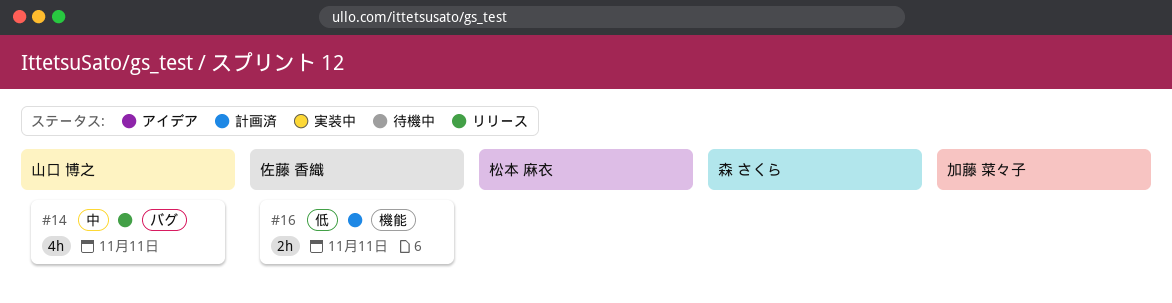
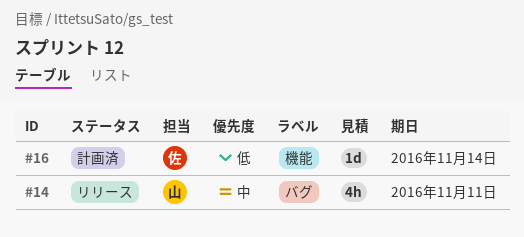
#16, estimate: 2h -> 1d
#16, due: Nov 11 -> Nov 14

